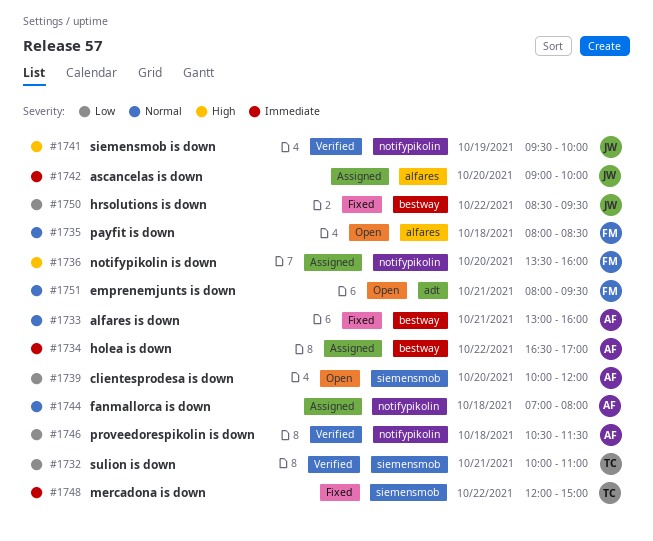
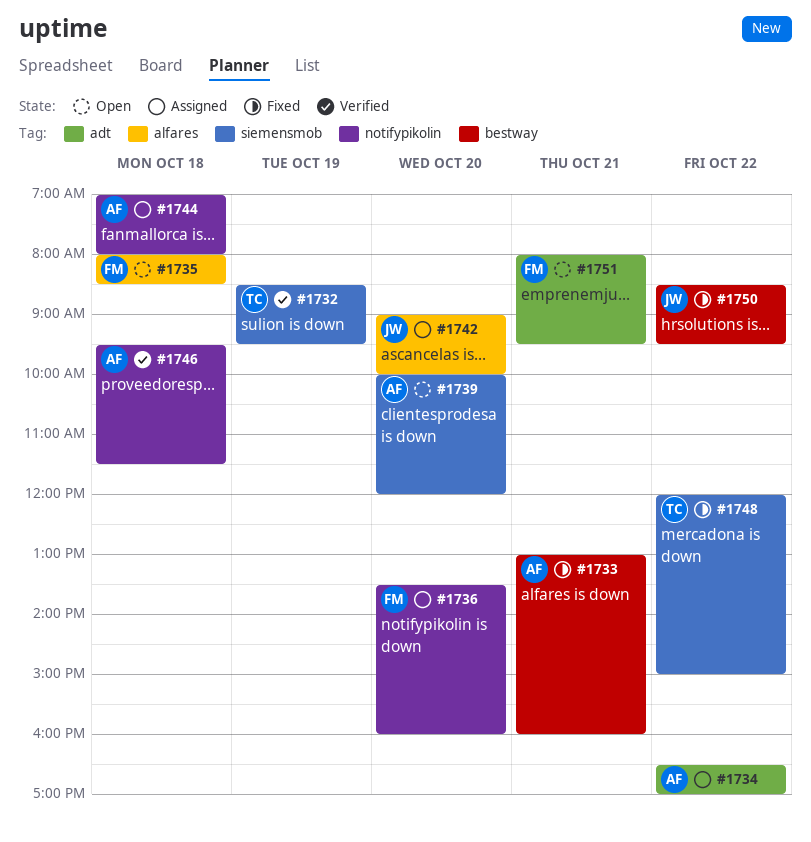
#1732, day: Oct 21 -> Oct 19
#1732, begins: 10:00 -> 08:30
#1732, ends: 11:00 -> 09:30
#1734, label: bestway -> adt
#1741: present -> none
#1746, begins: 10:30 -> 09:30

